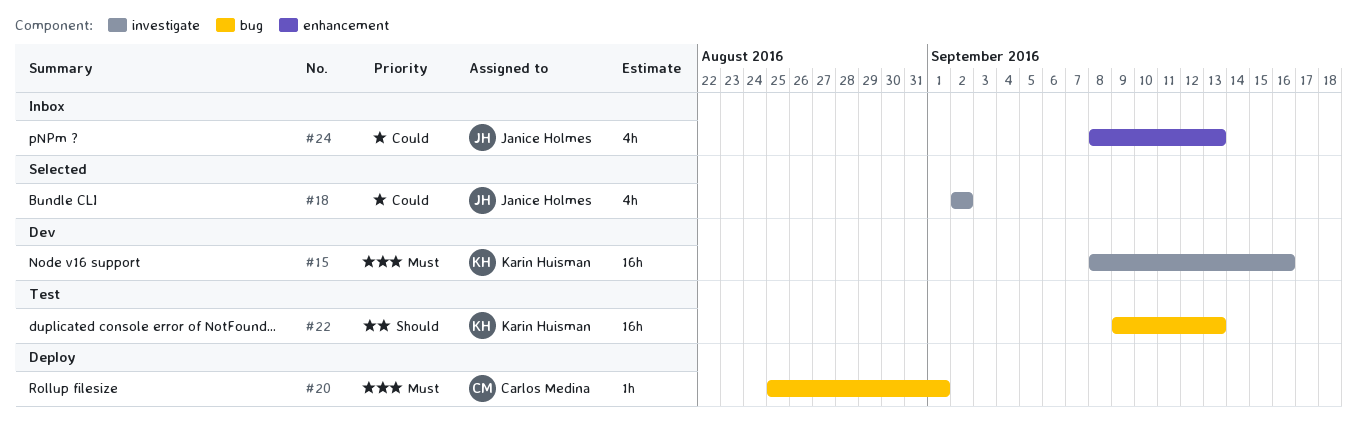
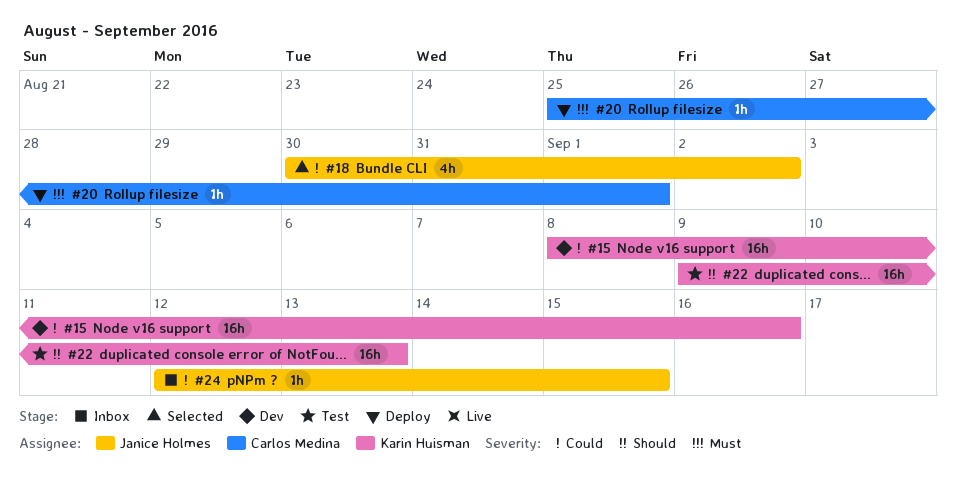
#15, priority: Must -> Could
#18, start: Sep 2 -> Aug 30
#24, estimate: 4h -> 1h
#24, start: Sep 8 -> Sep 12
#24, due: Sep 13 -> Sep 15

